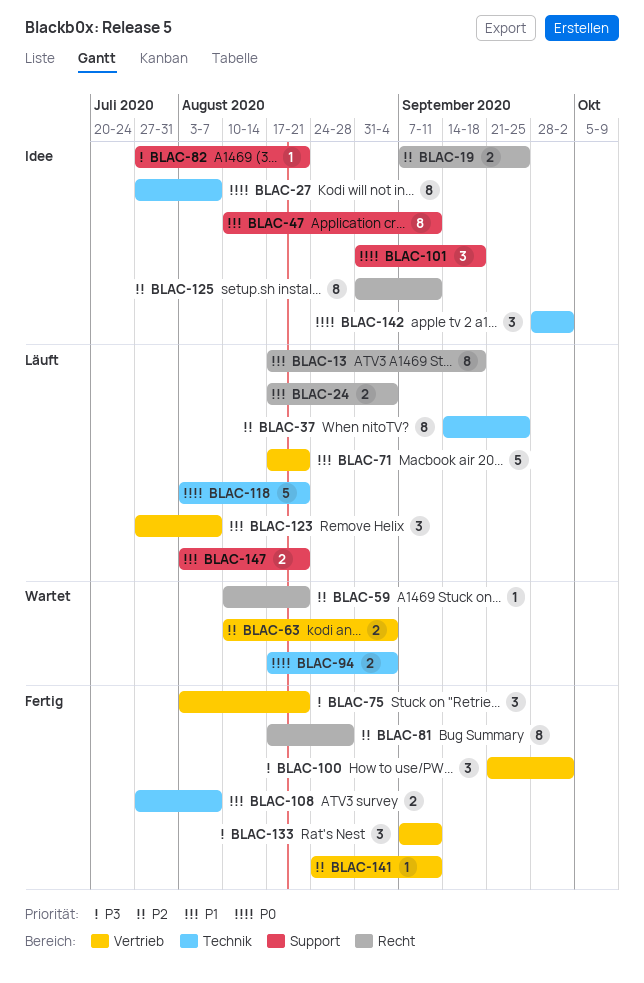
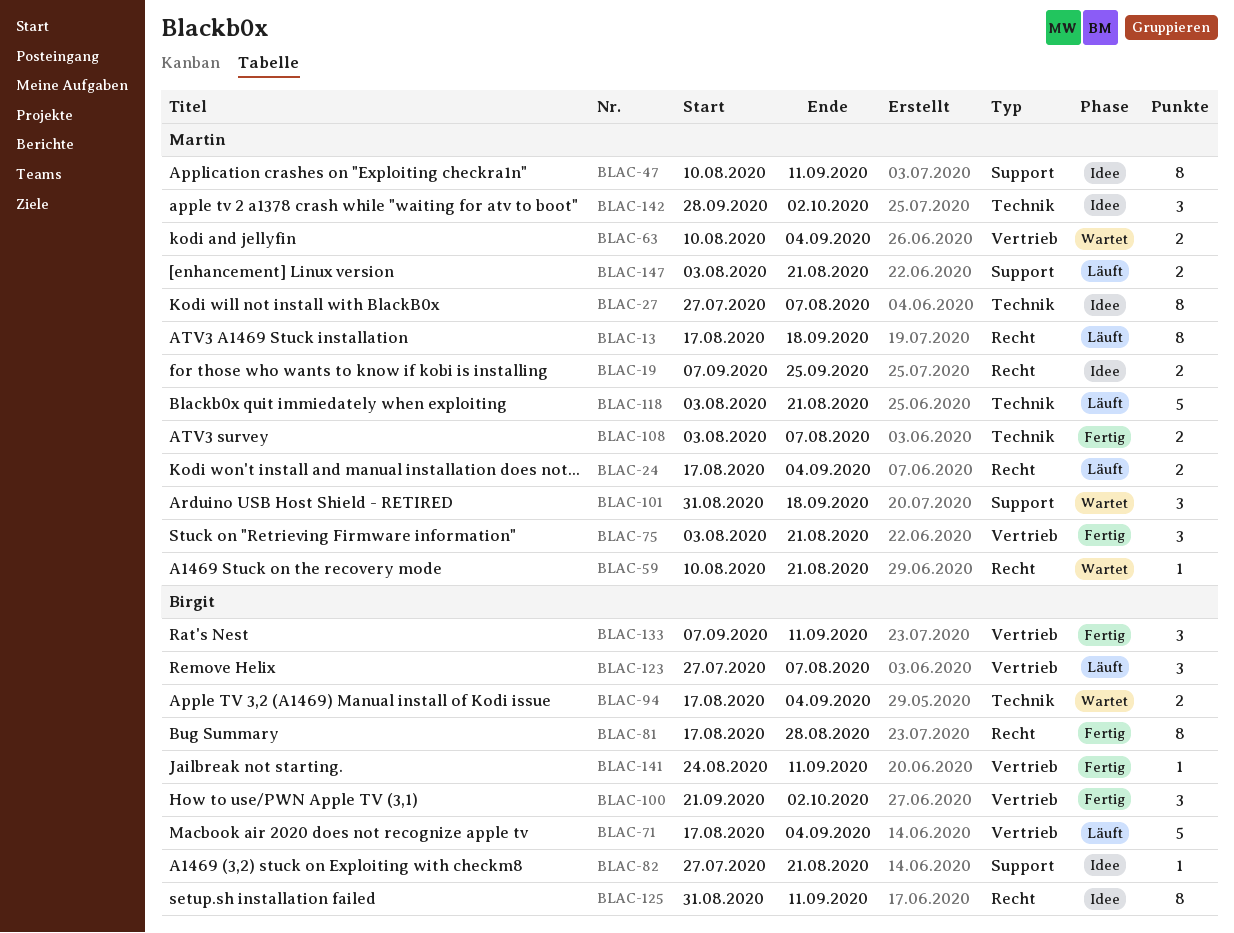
BLAC-37: present -> none
BLAC-71, due: Aug 21 -> Sep 4
BLAC-101, status: Idee -> Wartet
BLAC-108, start: Jul 27 -> Aug 3

